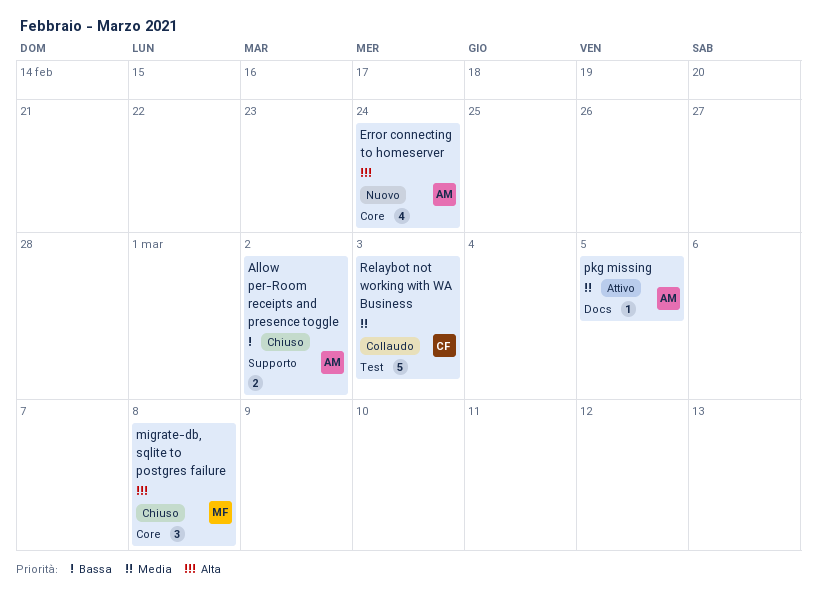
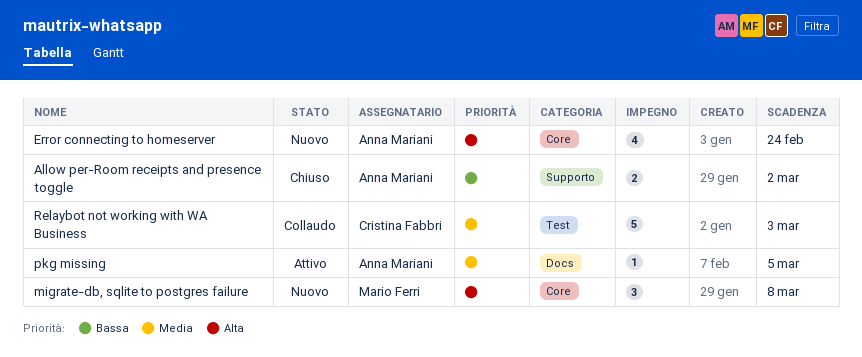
migrate-db, sqlite to postgres failure, status: Chiuso -> Nuovo

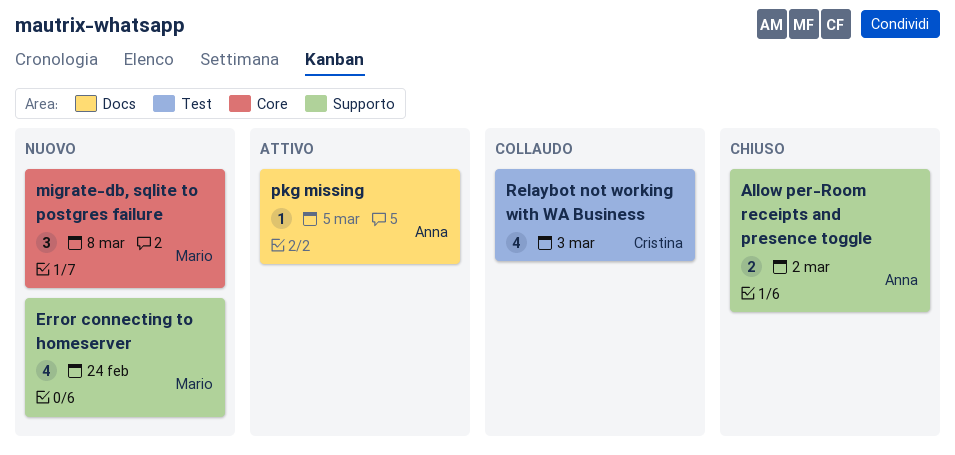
Error connecting to homeserver, owner: Anna Mariani -> Mario Ferri
Error connecting to homeserver, label: Core -> Supporto
Relaybot not working with WA Business, estimate: 5 -> 4

